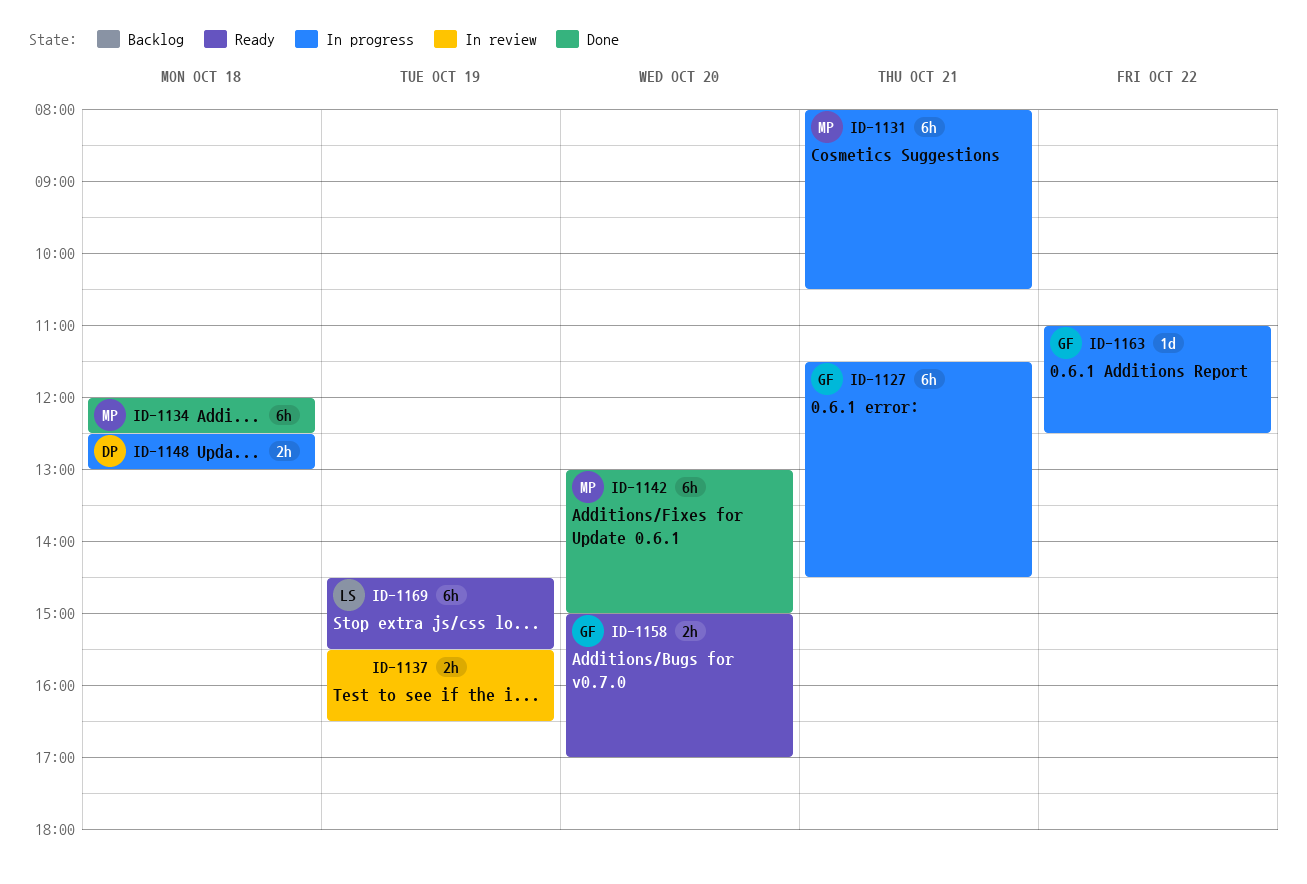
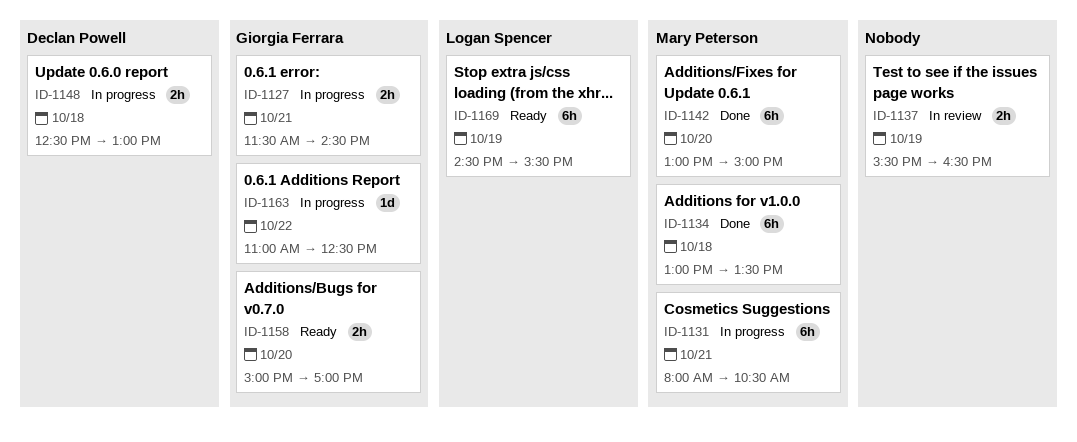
ID-1127, estimate: 6h -> 2h
ID-1134, begins: 12:00 -> 13:00
ID-1134, ends: 12:30 -> 13:30

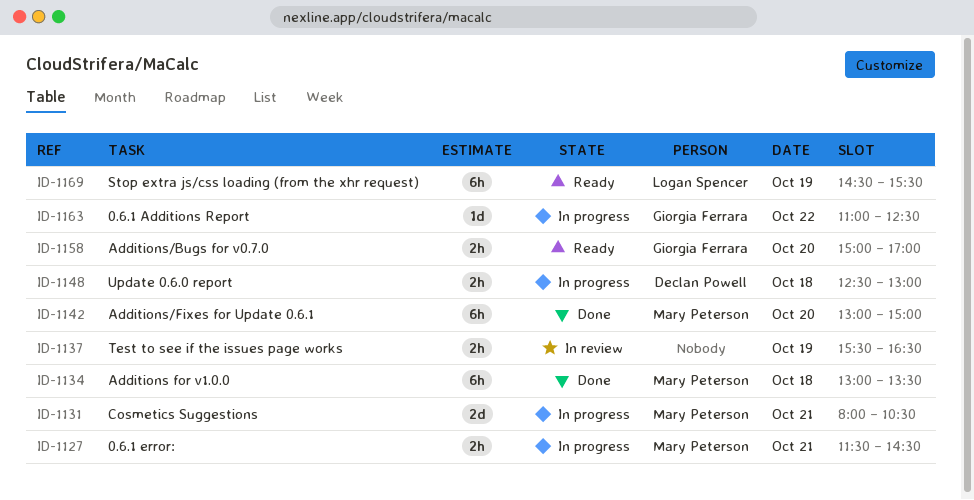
ID-1127, owner: Giorgia Ferrara -> Mary Peterson
ID-1131, estimate: 6h -> 2d

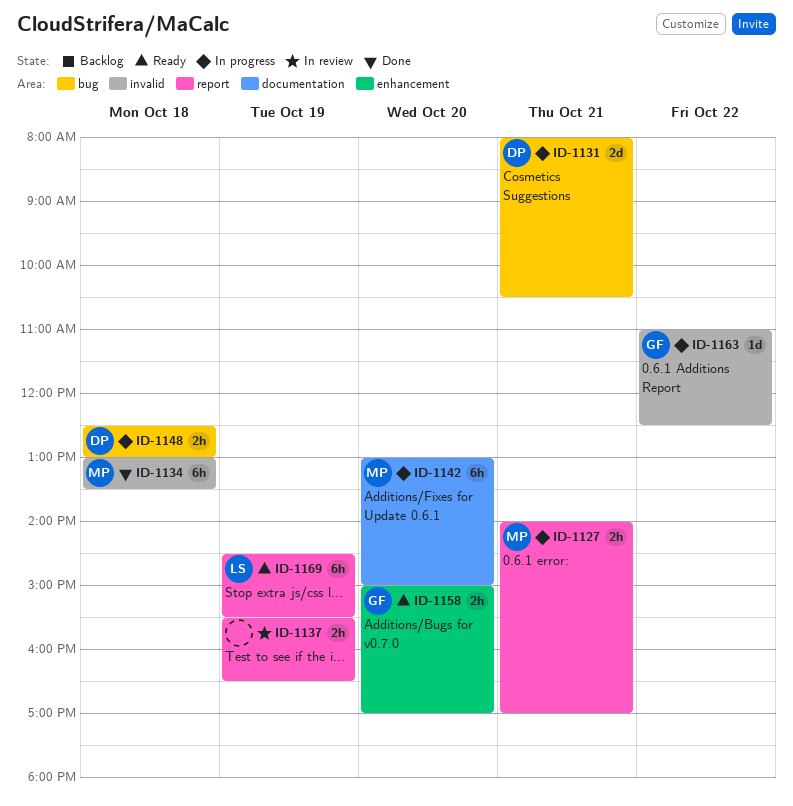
ID-1127, begins: 11:30 -> 14:00
ID-1127, ends: 14:30 -> 17:00
ID-1131, owner: Mary Peterson -> Declan Powell
ID-1142, status: Done -> In progress

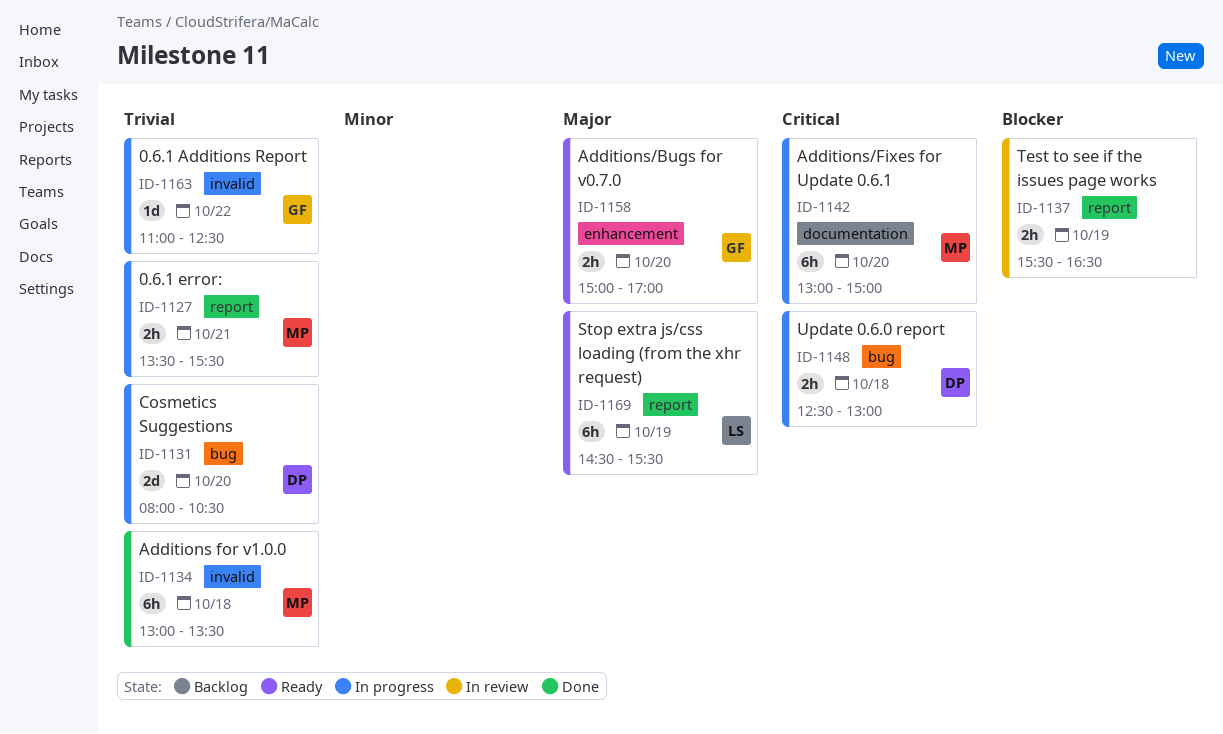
ID-1127, begins: 14:00 -> 13:30
ID-1127, ends: 17:00 -> 15:30
ID-1131, day: Oct 21 -> Oct 20

